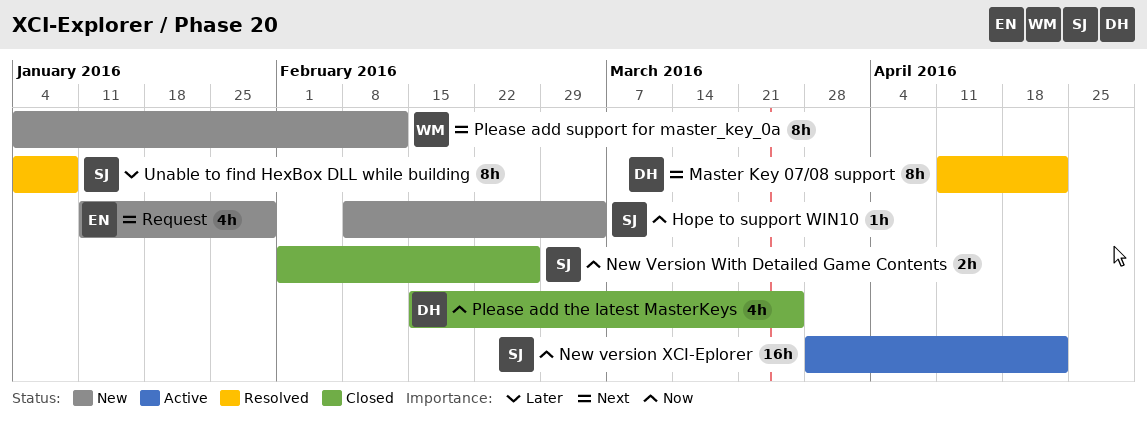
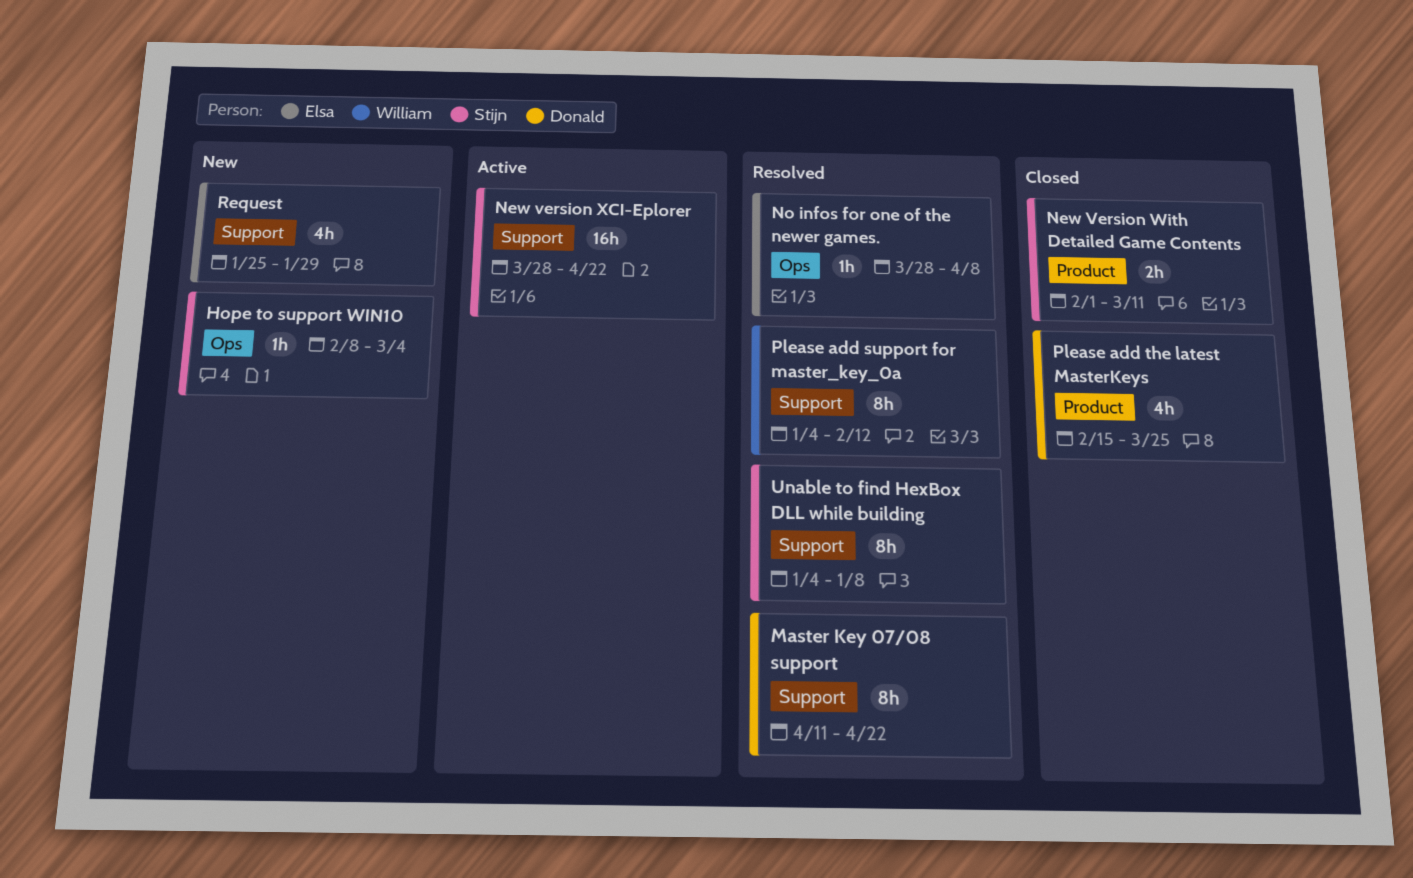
New Version With Detailed Game Contents, due: Feb 26 -> Mar 11
No infos for one of the newer games.: none -> present
Please add support for master_key_0a, status: New -> Resolved
Request, start: Jan 11 -> Jan 25

